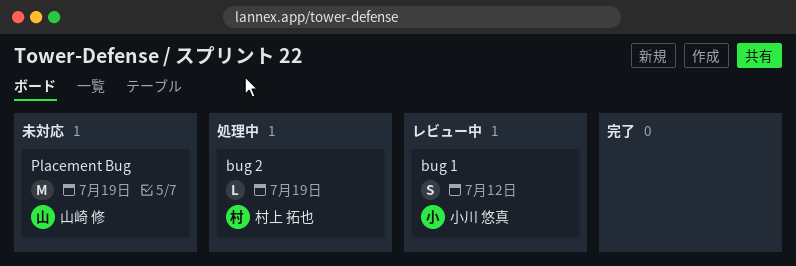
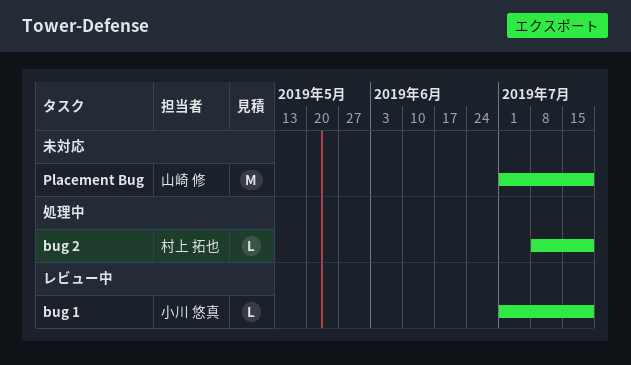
bug 1, estimate: S -> L
bug 1, due: Jul 12 -> Jul 19

